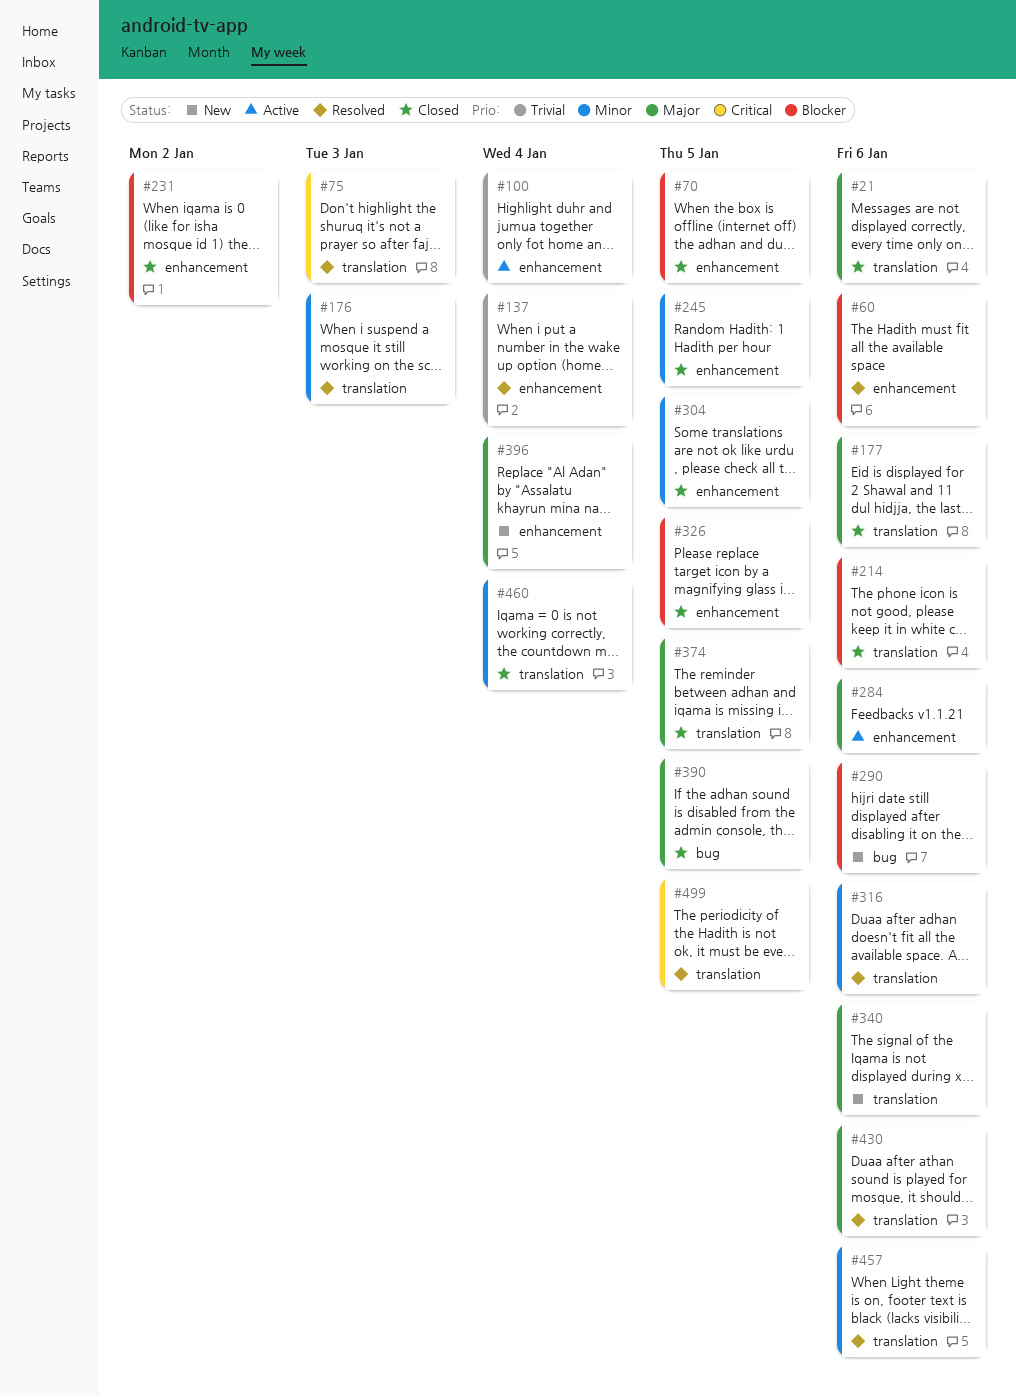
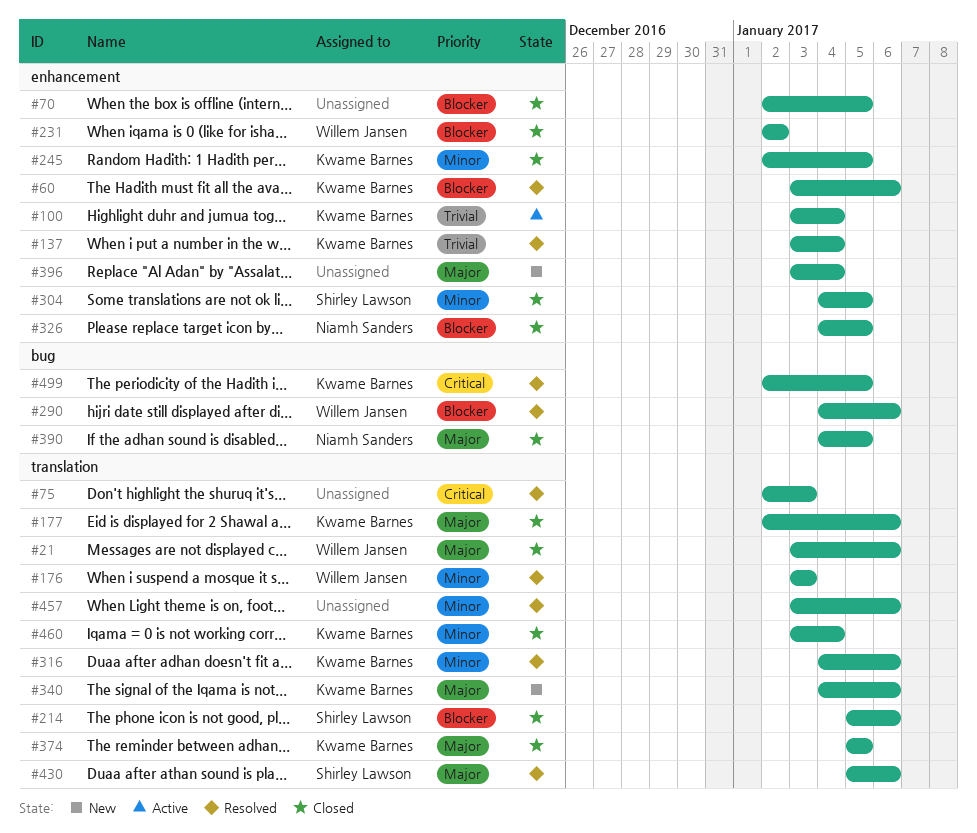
#284: present -> none
#290, status: New -> Resolved
#499, label: translation -> bug

